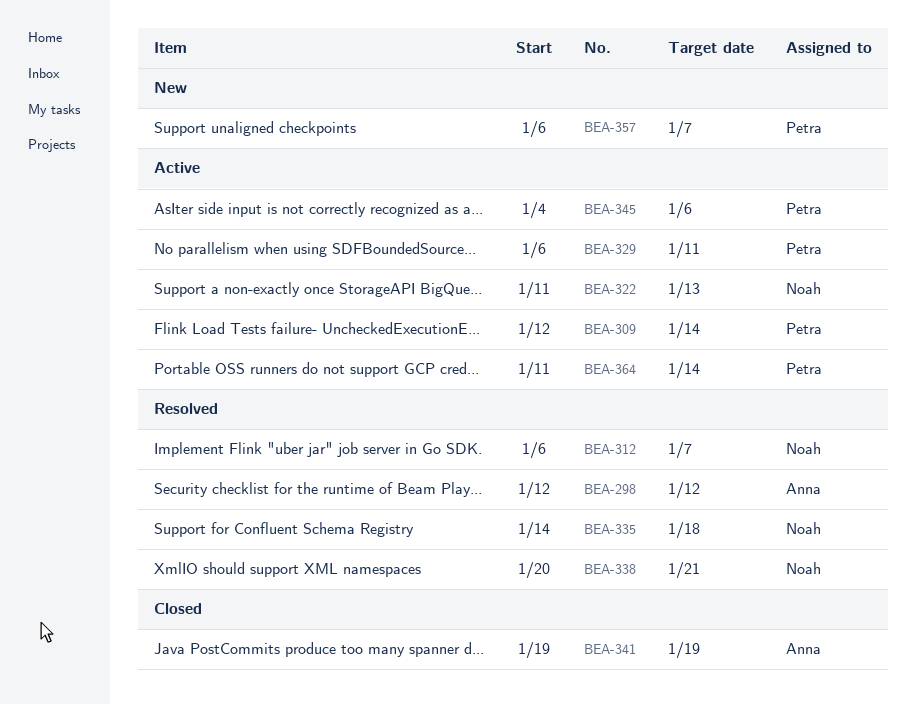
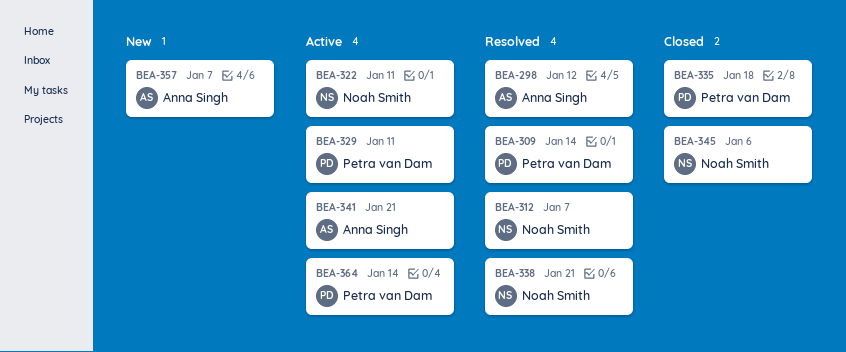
BEA-309, status: Active -> Resolved
BEA-322, due: Jan 13 -> Jan 11
BEA-335, status: Resolved -> Closed
BEA-335, owner: Noah Smith -> Petra van Dam
BEA-341, status: Closed -> Active
BEA-341, due: Jan 19 -> Jan 21
BEA-345, status: Active -> Closed
BEA-345, owner: Petra van Dam -> Noah Smith
BEA-357, owner: Petra van Dam -> Anna Singh

